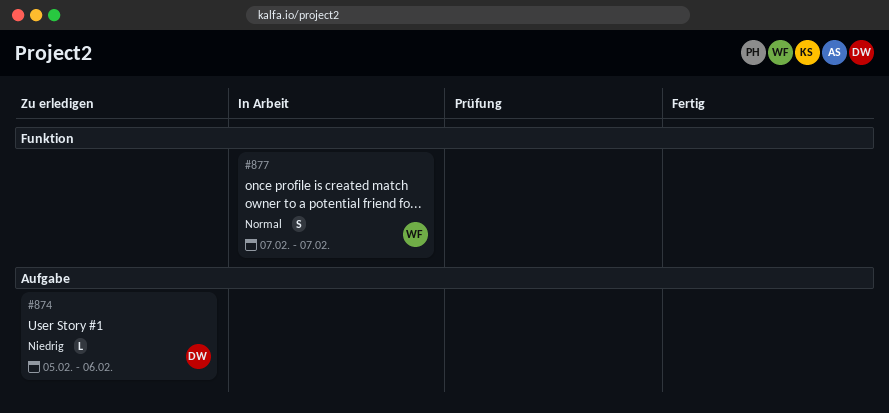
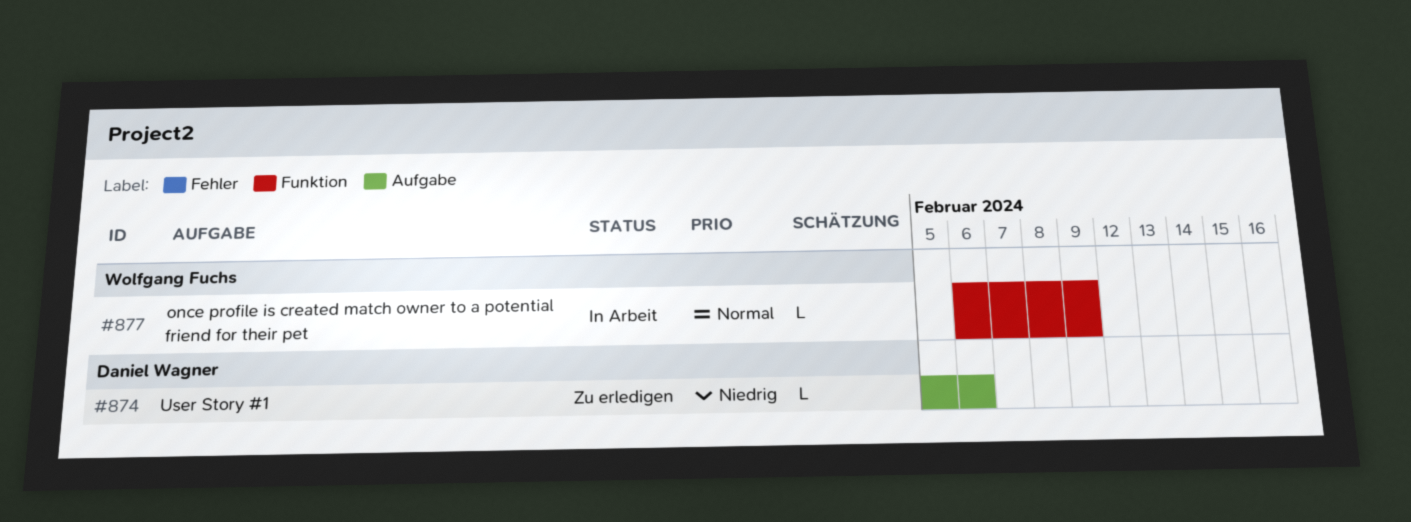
#877, estimate: S -> L
#877, start: Feb 7 -> Feb 6
#877, due: Feb 7 -> Feb 9

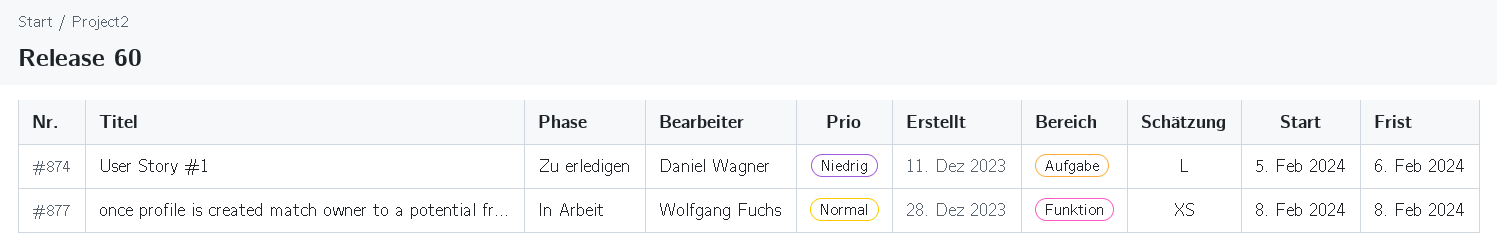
#877, estimate: L -> XS
#877, start: Feb 6 -> Feb 8
#877, due: Feb 9 -> Feb 8

